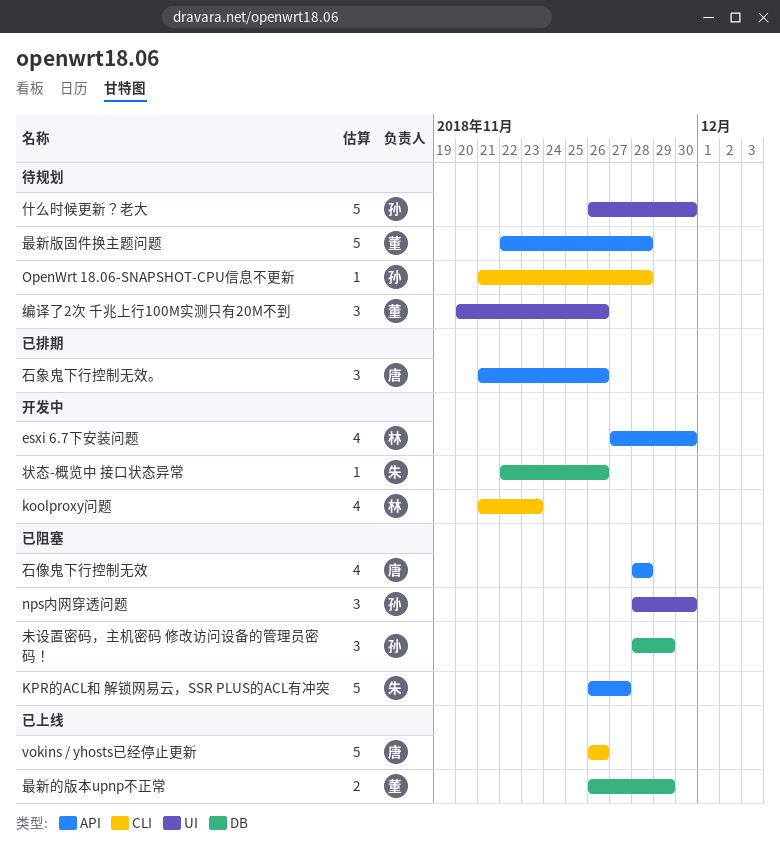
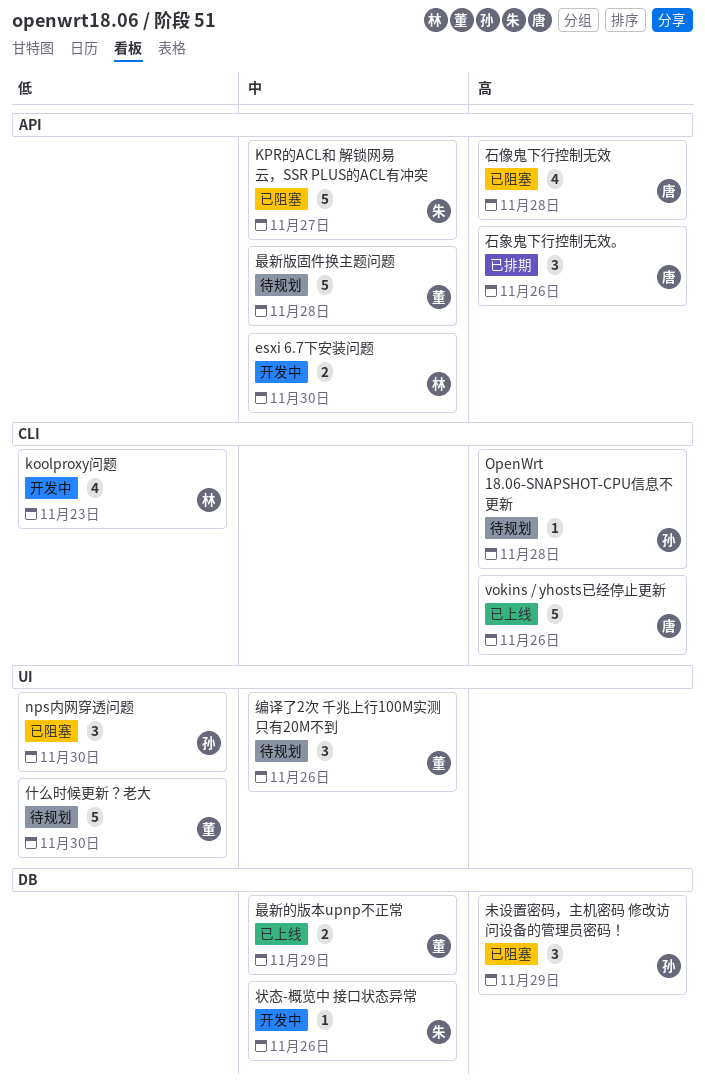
esxi 6.7下安装问题, estimate: 4 -> 2
什么时候更新？老大, owner: 孙 -> 董

